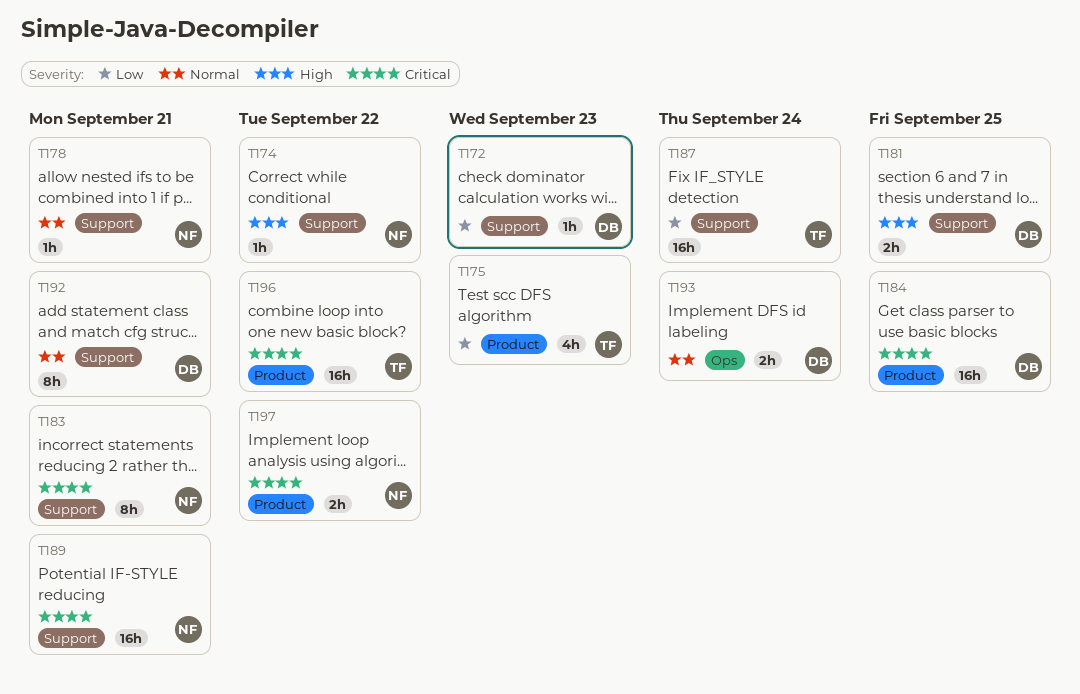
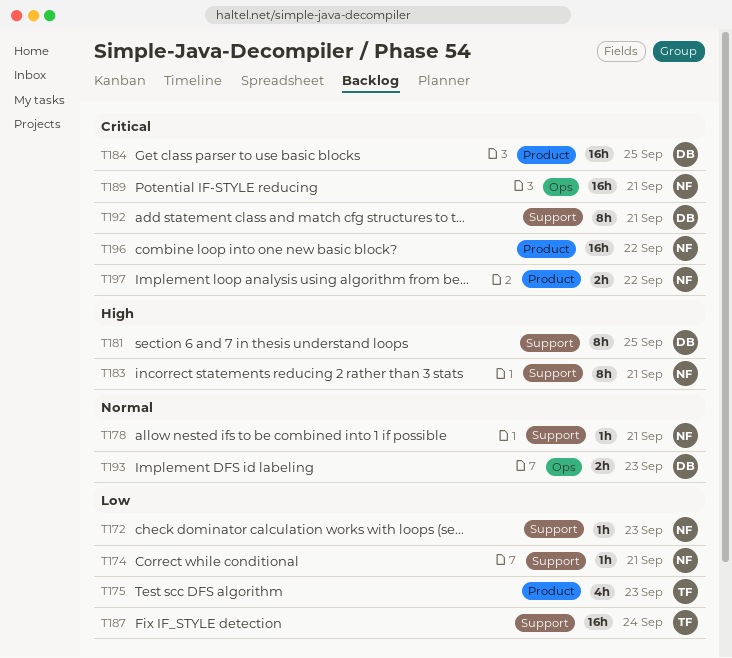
T172, owner: DB -> NF
T174, priority: High -> Low
T174, due: Sep 22 -> Sep 21
T181, estimate: 2h -> 8h
T183, priority: Critical -> High
T189, label: Support -> Ops
T192, priority: Normal -> Critical
T193, due: Sep 24 -> Sep 23
T196, owner: TF -> NF

